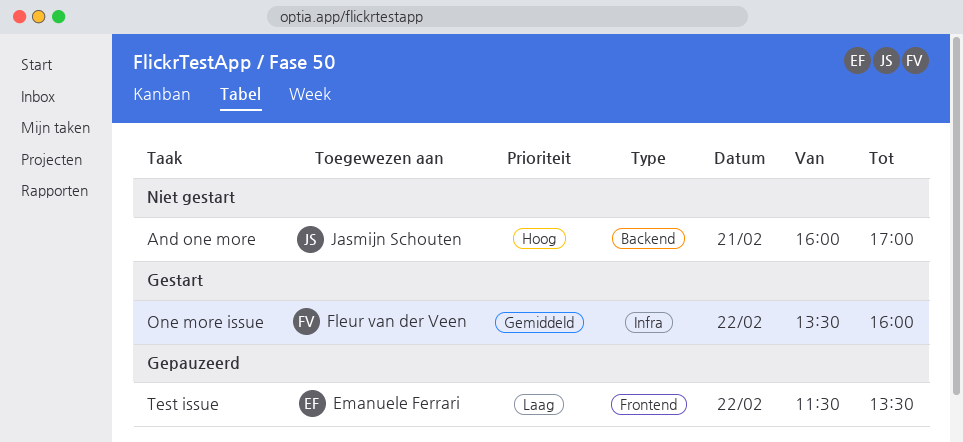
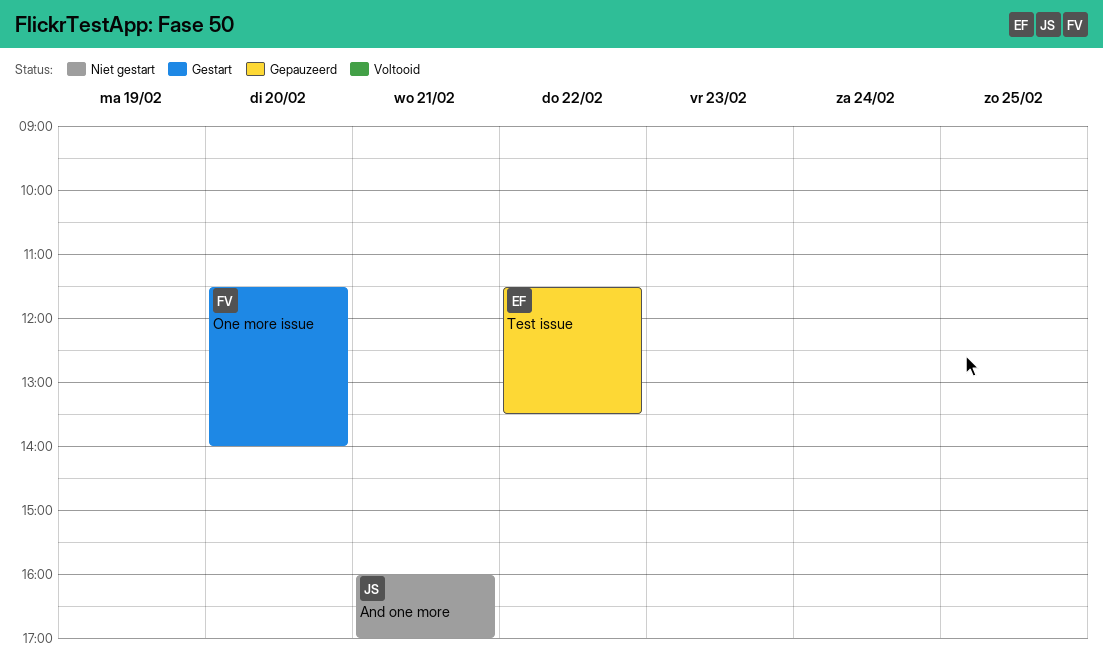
One more issue, day: Feb 22 -> Feb 20
One more issue, begins: 13:30 -> 11:30
One more issue, ends: 16:00 -> 14:00

